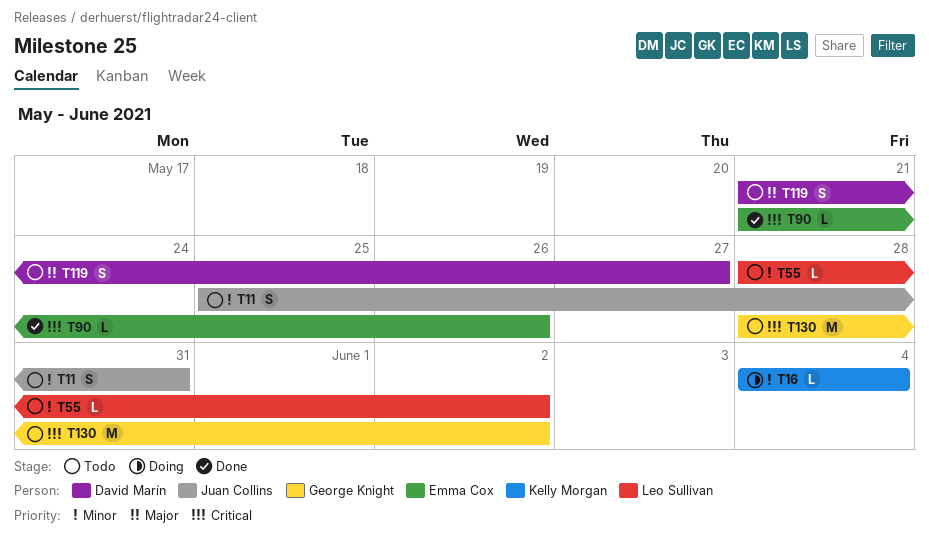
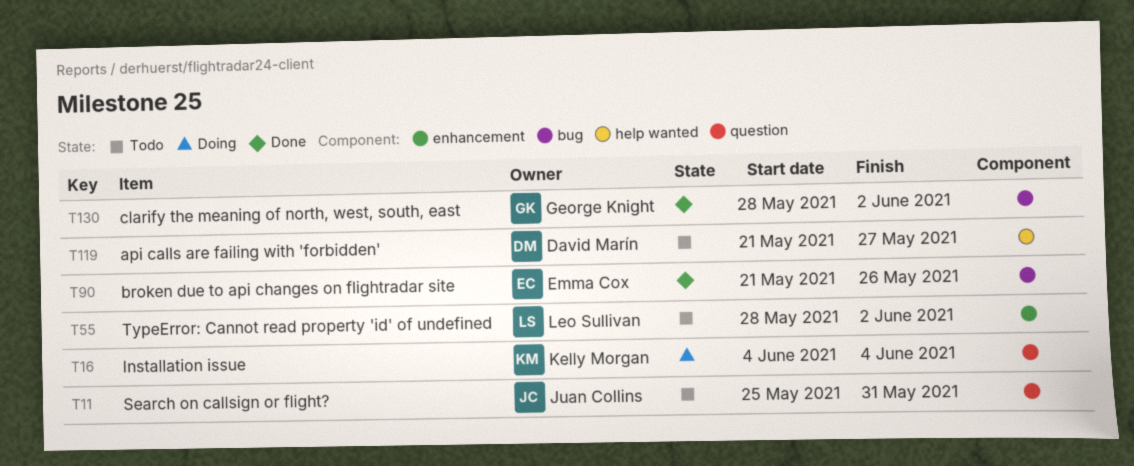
T130, status: Todo -> Done

